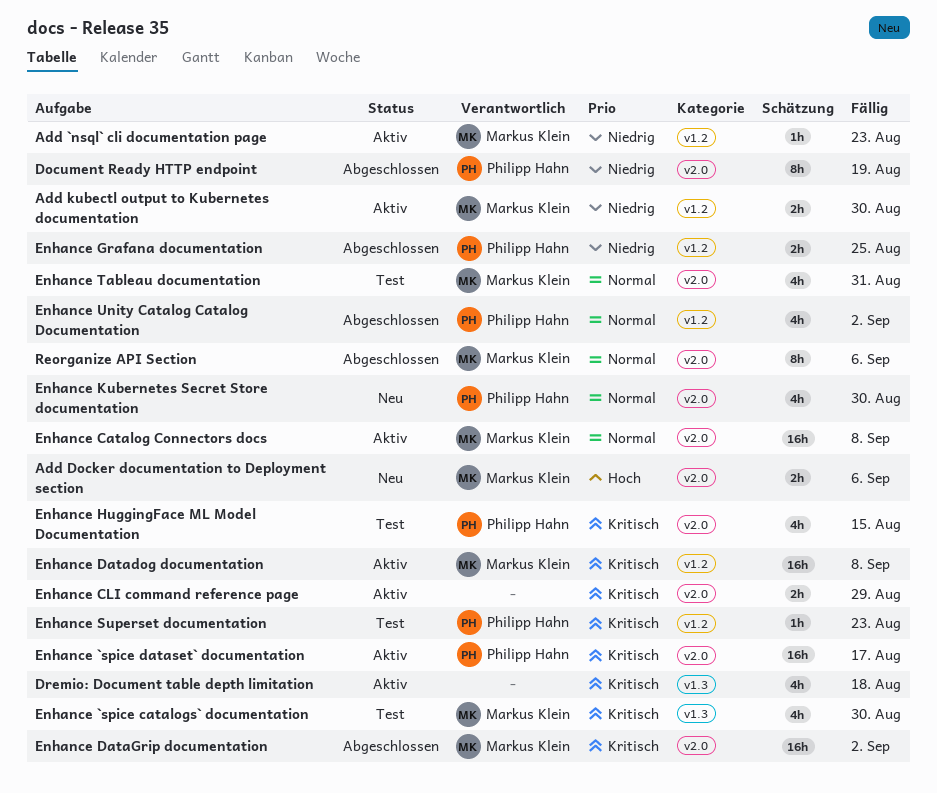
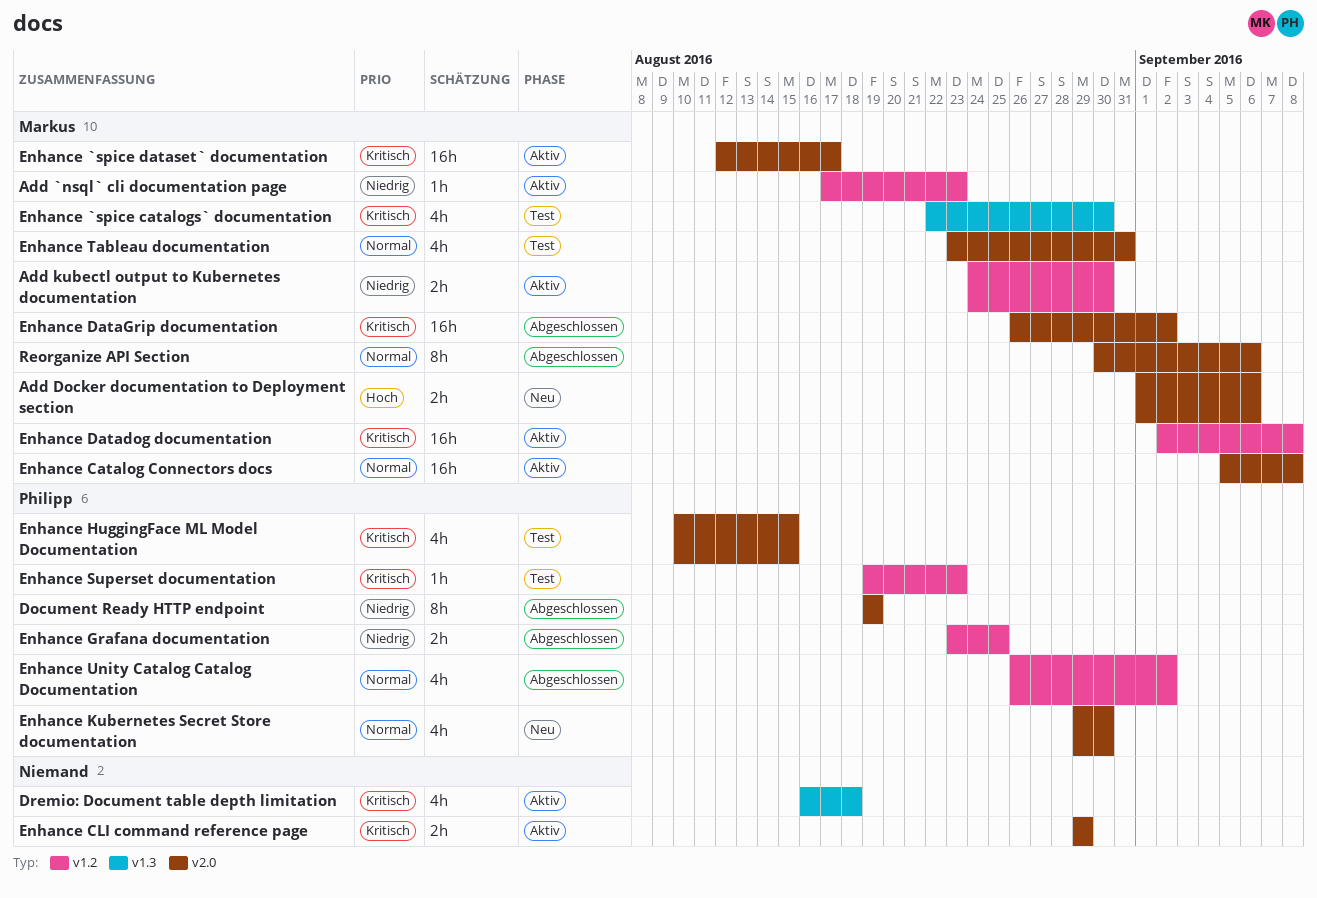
Enhance `spice dataset` documentation, owner: Philipp Hahn -> Markus Klein

